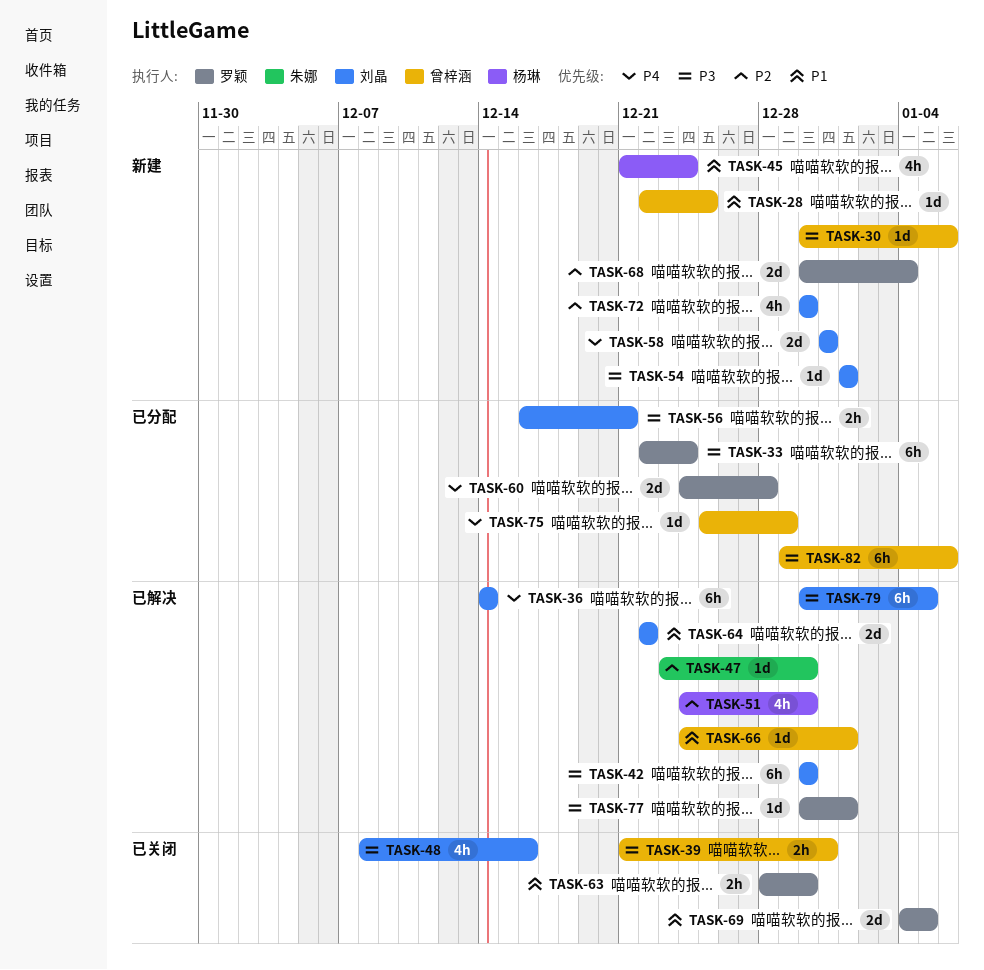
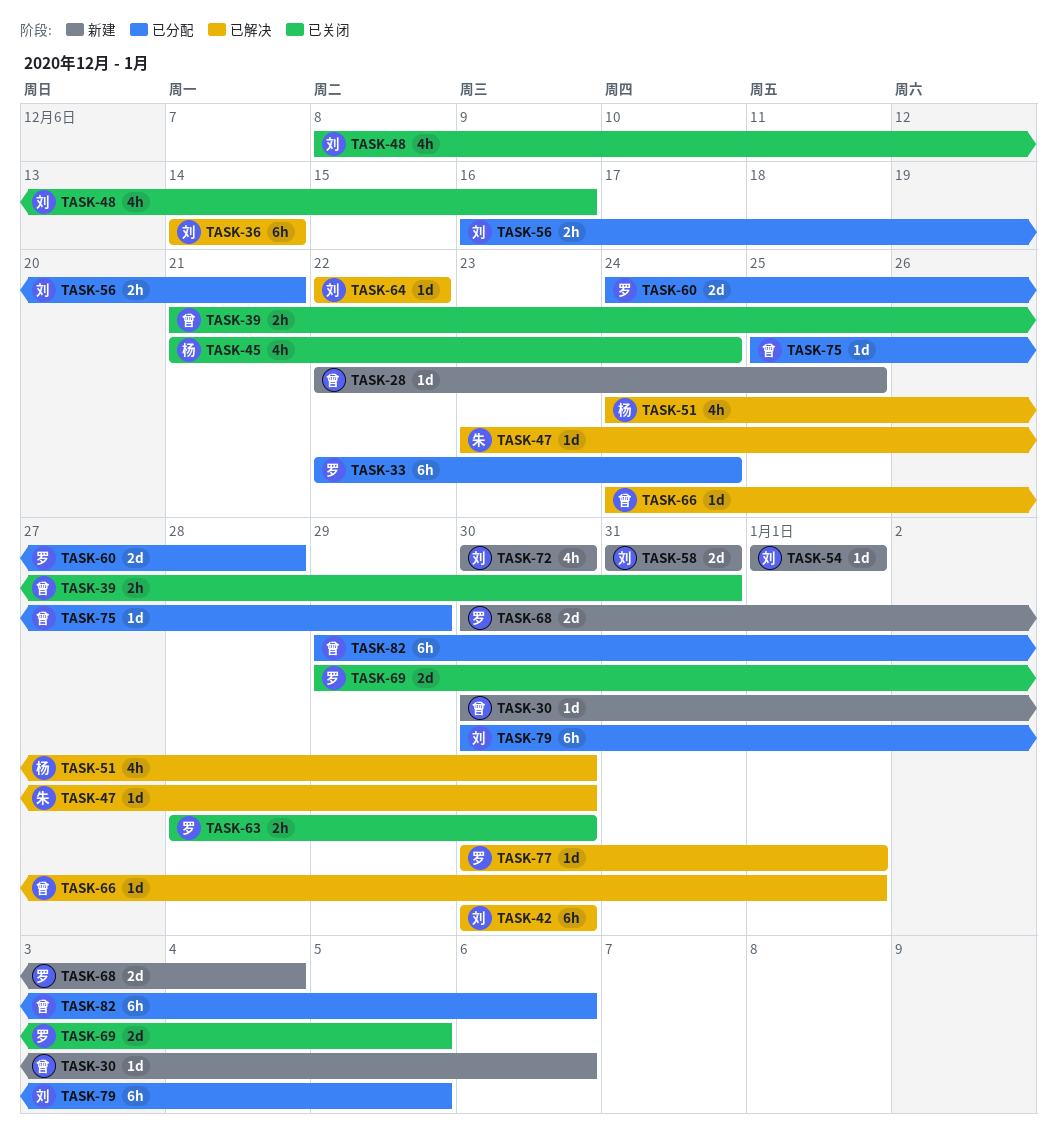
TASK-45, status: 新建 -> 已关闭
TASK-64, estimate: 2d -> 1d
TASK-69, start: Jan 4 -> Dec 29
TASK-79, status: 已解决 -> 已分配

